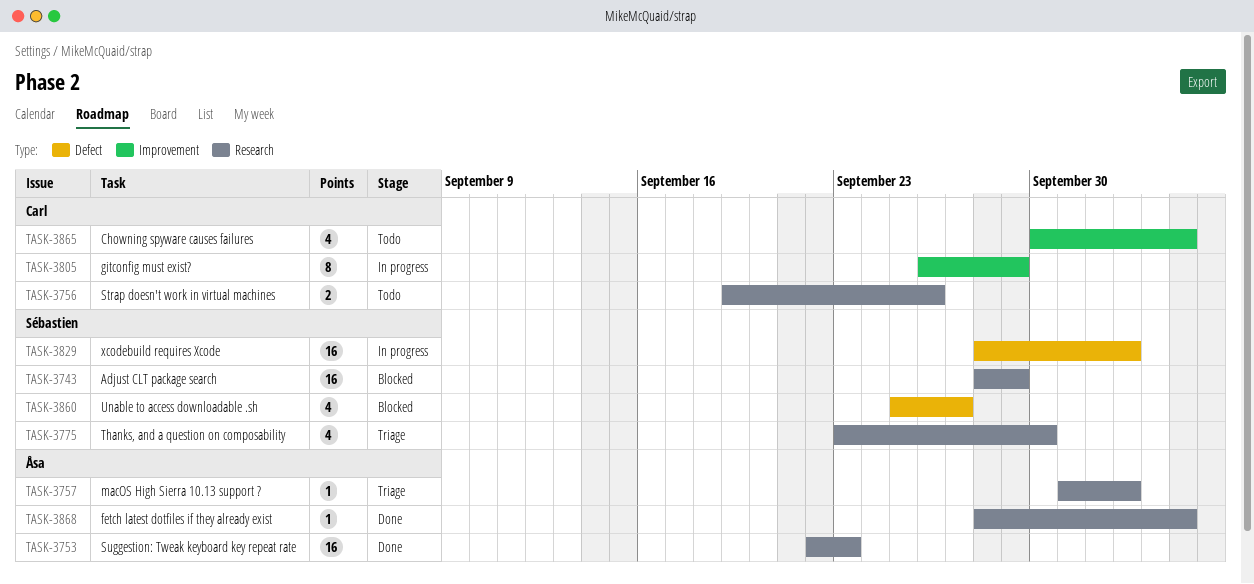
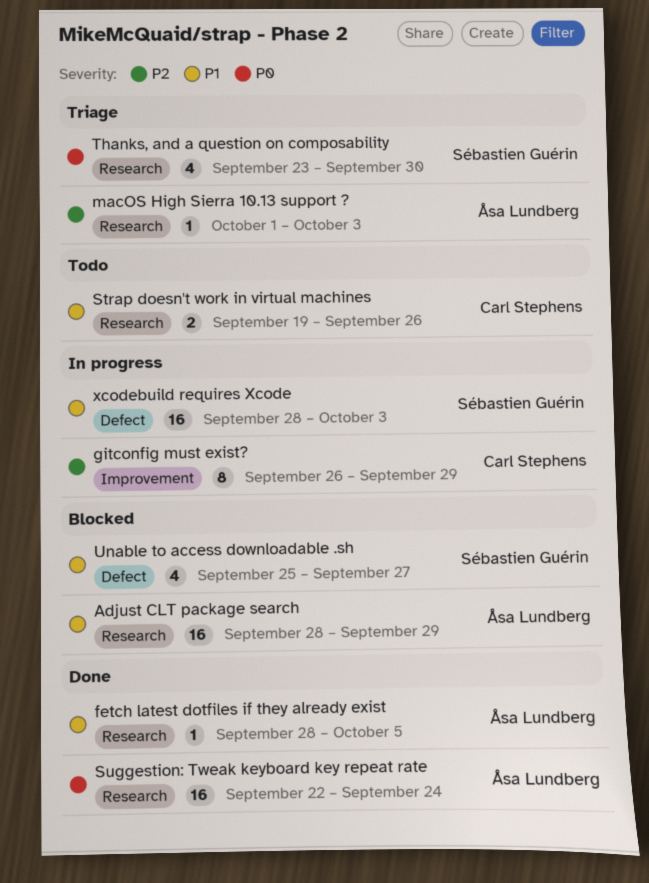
Adjust CLT package search, owner: Sébastien Guérin -> Åsa Lundberg
Chowning spyware causes failures: present -> none
Suggestion: Tweak keyboard key repeat rate, due: Sep 23 -> Sep 24

